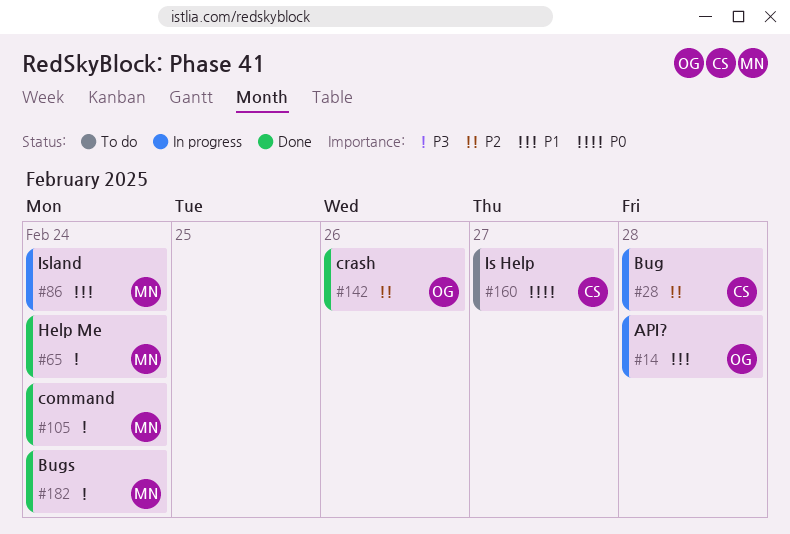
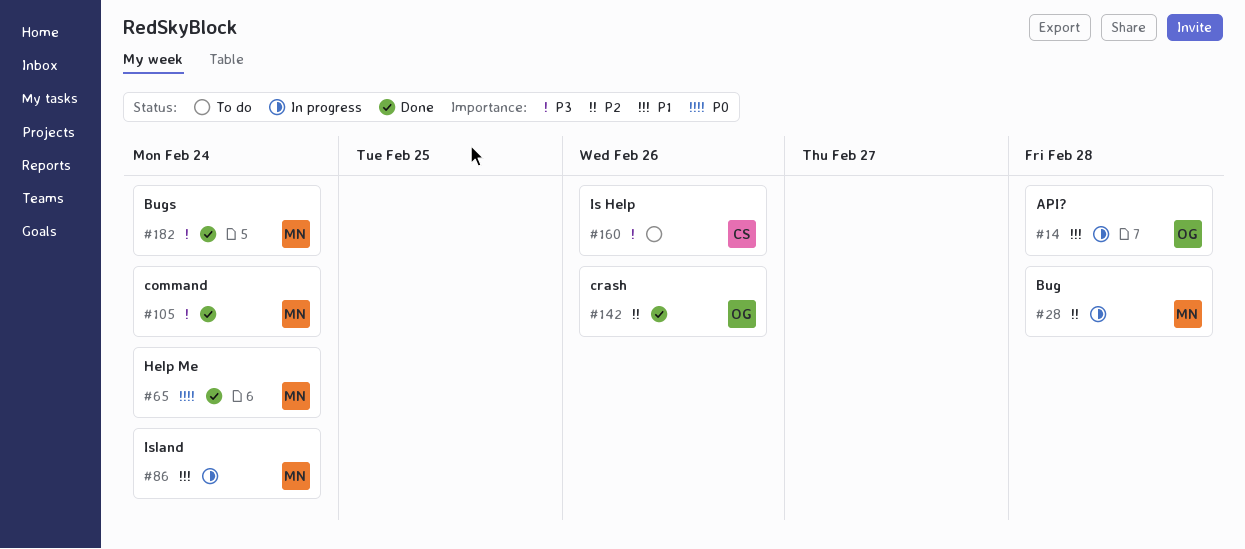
#28, owner: CS -> MN
#65, priority: P3 -> P0
#160, priority: P0 -> P3
#160, due: Feb 27 -> Feb 26

